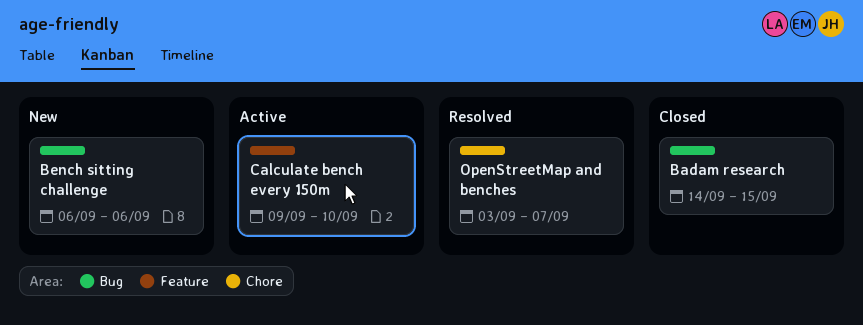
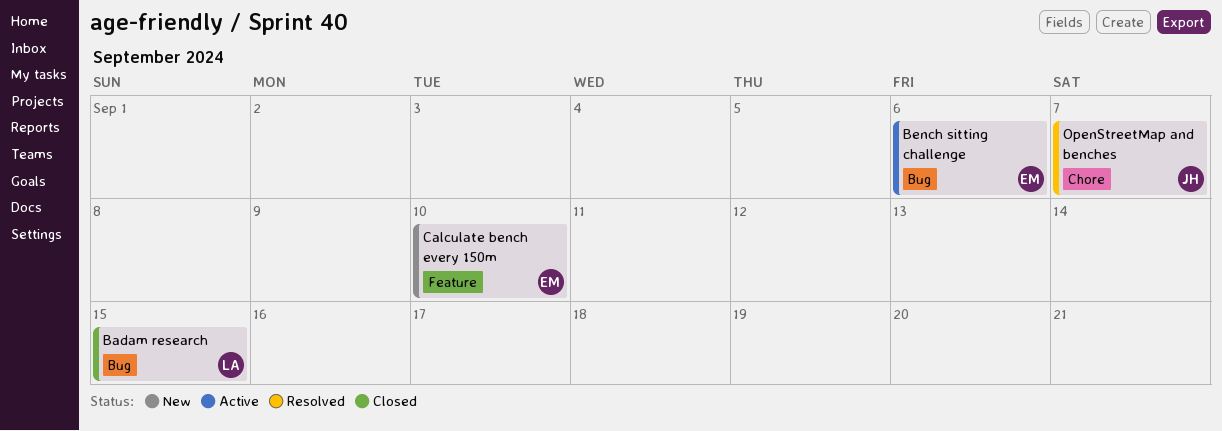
Bench sitting challenge, status: New -> Active
Calculate bench every 150m, status: Active -> New

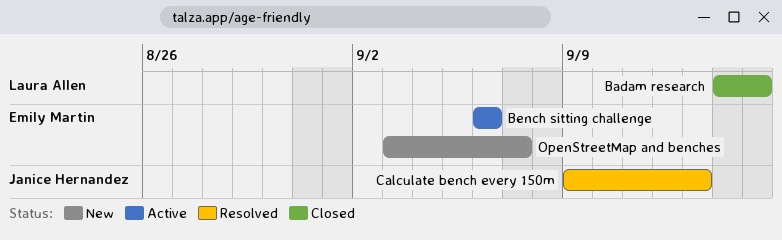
Calculate bench every 150m, status: New -> Resolved
Calculate bench every 150m, owner: Emily Martin -> Janice Hernandez
Calculate bench every 150m, due: Sep 10 -> Sep 13
OpenStreetMap and benches, status: Resolved -> New
OpenStreetMap and benches, owner: Janice Hernandez -> Emily Martin

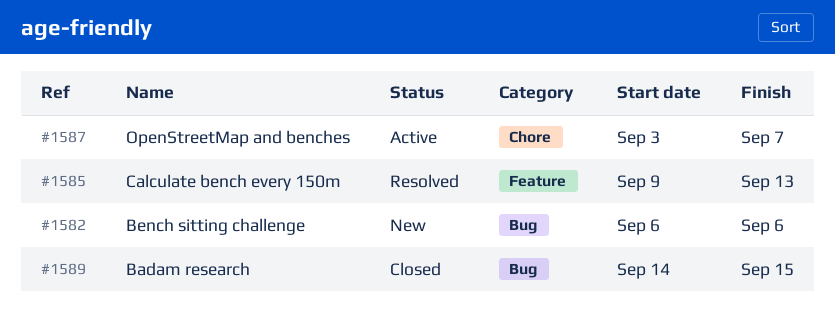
Bench sitting challenge, status: Active -> New
OpenStreetMap and benches, status: New -> Active

